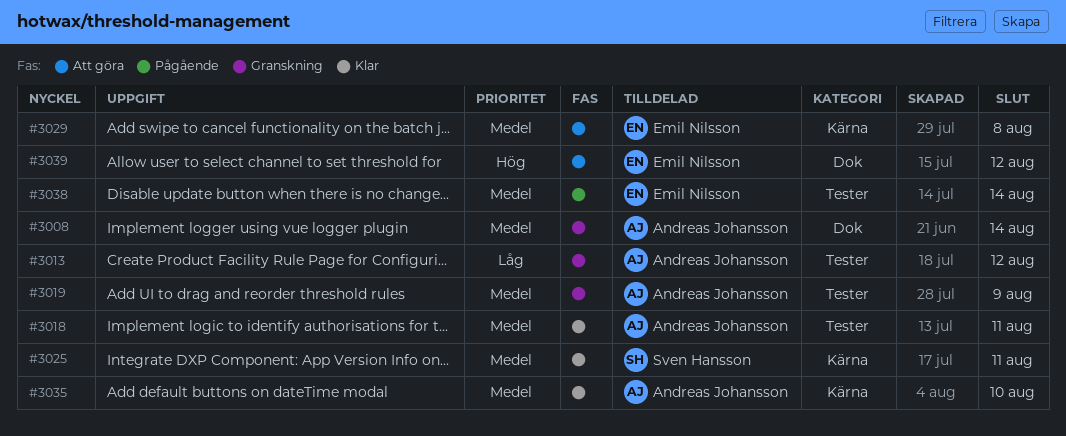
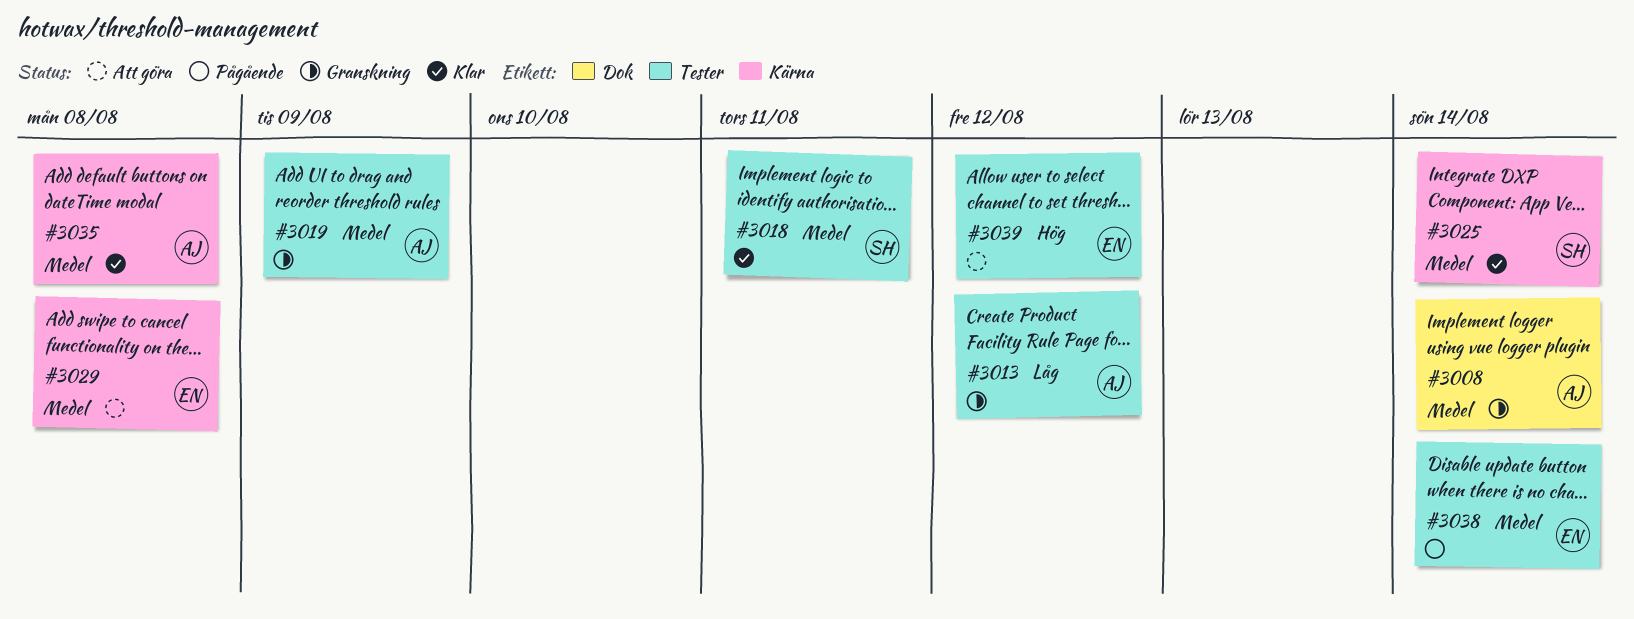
#3018, owner: Andreas Johansson -> Sven Hansson
#3025, due: Aug 11 -> Aug 14
#3035, due: Aug 10 -> Aug 8
#3039, label: Dok -> Tester

